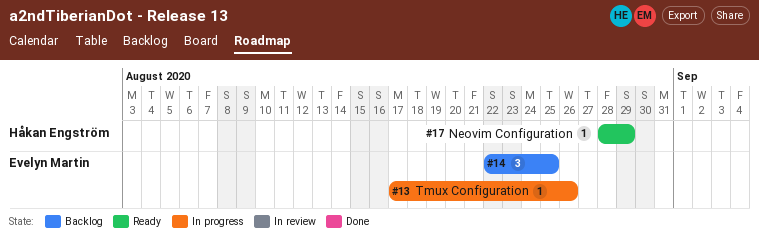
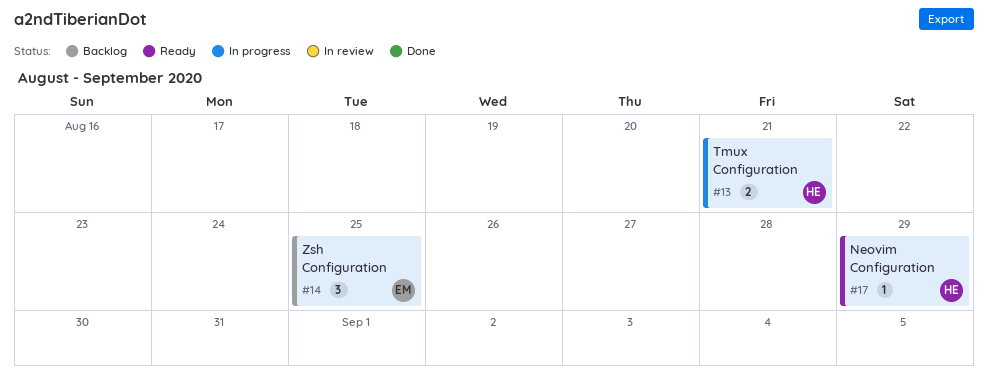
#13, owner: Evelyn Martin -> Håkan Engström
#13, estimate: 1 -> 2
#13, due: Aug 26 -> Aug 21

